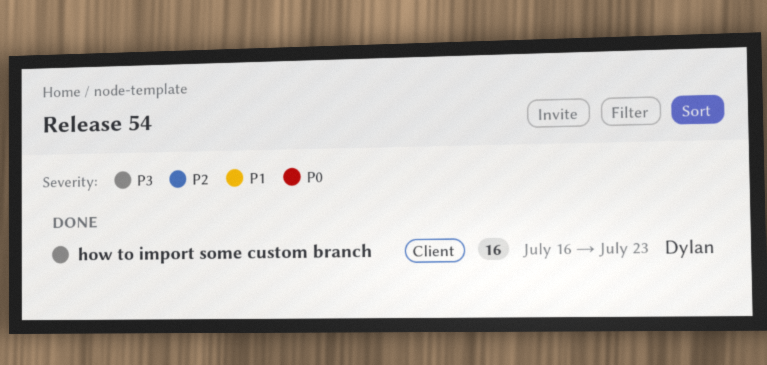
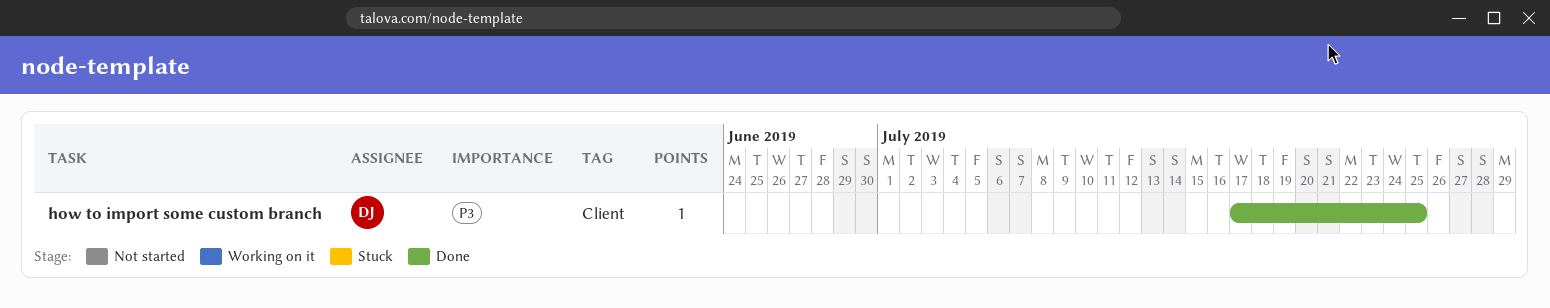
how to import some custom branch, estimate: 16 -> 1
how to import some custom branch, start: Jul 16 -> Jul 17
how to import some custom branch, due: Jul 23 -> Jul 25

